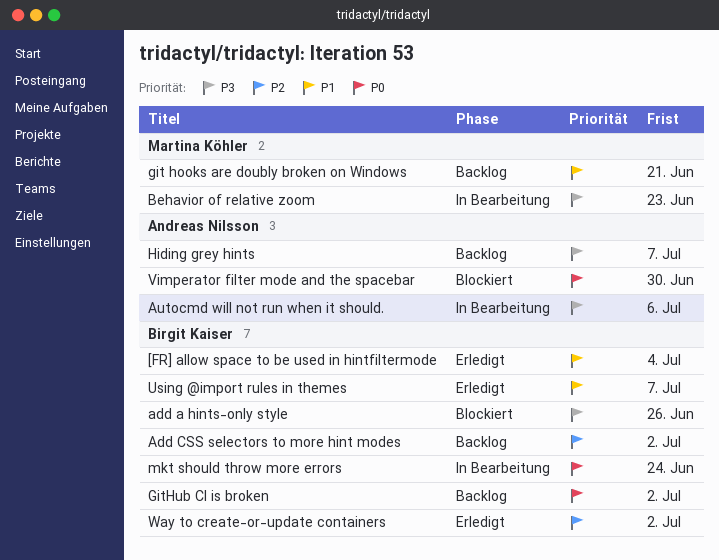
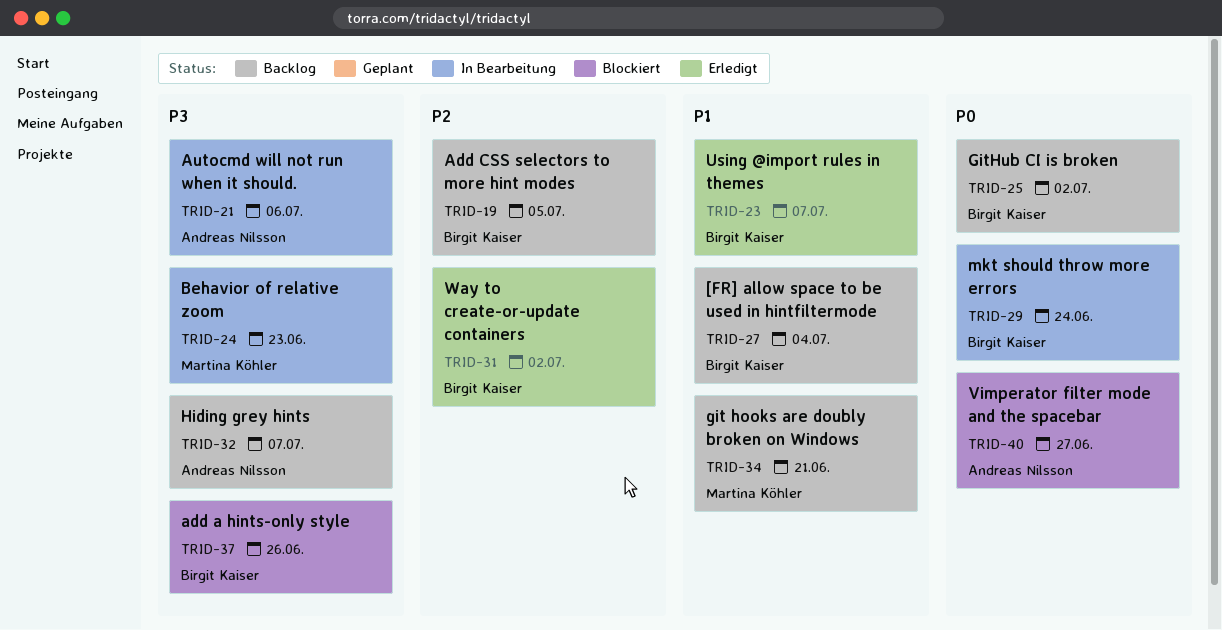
[FR] allow space to be used in hintfiltermode, status: Erledigt -> Backlog
Add CSS selectors to more hint modes, due: Jul 2 -> Jul 5
Vimperator filter mode and the spacebar, due: Jun 30 -> Jun 27

